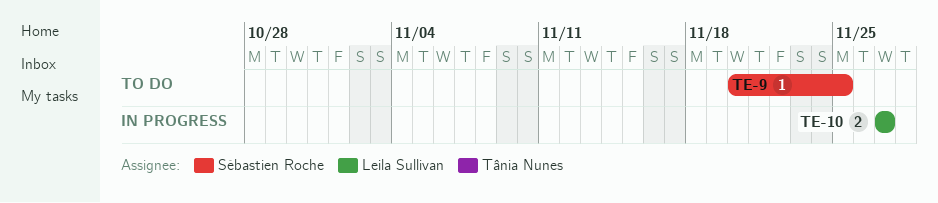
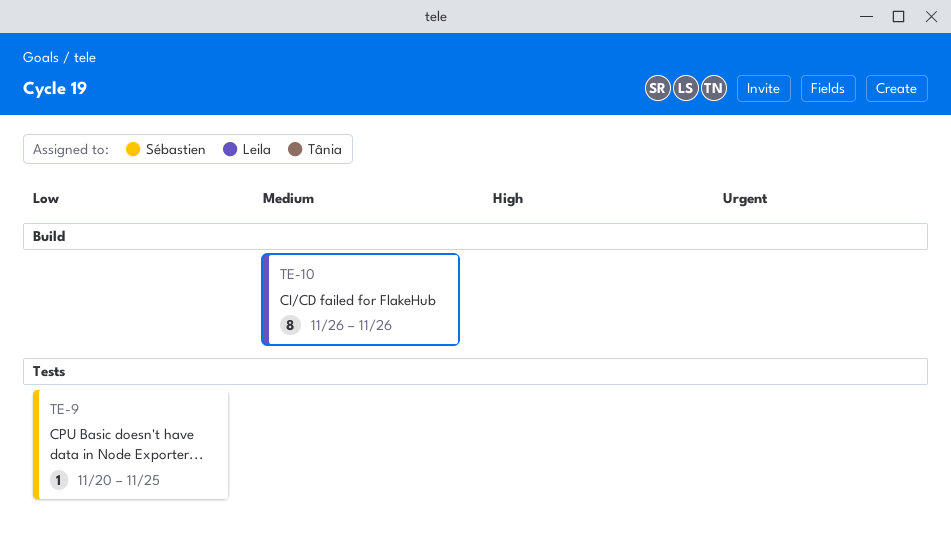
TE-10, estimate: 2 -> 8
TE-10, start: Nov 27 -> Nov 26
TE-10, due: Nov 27 -> Nov 26

